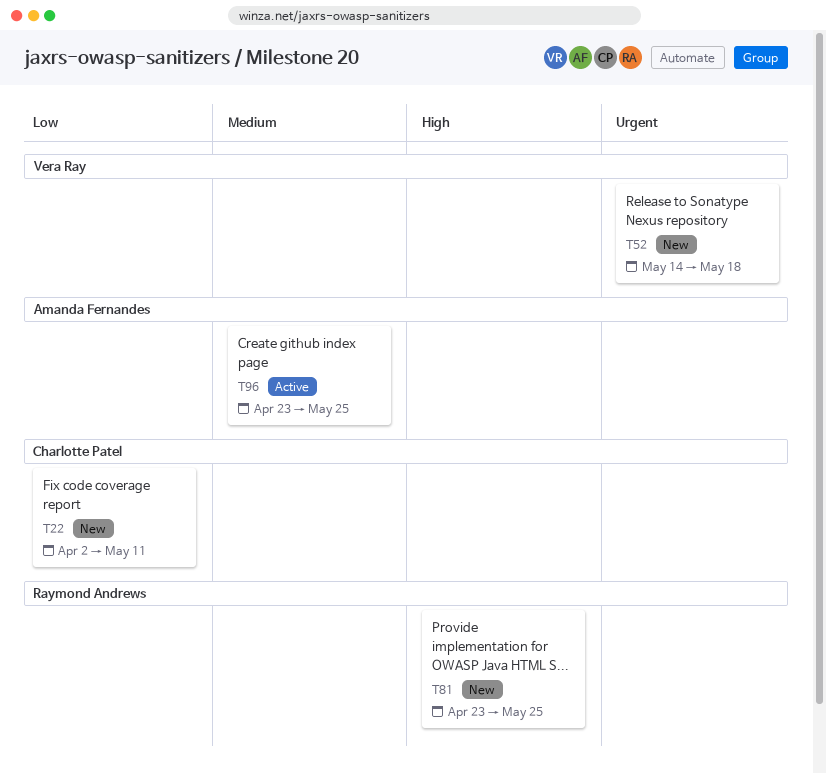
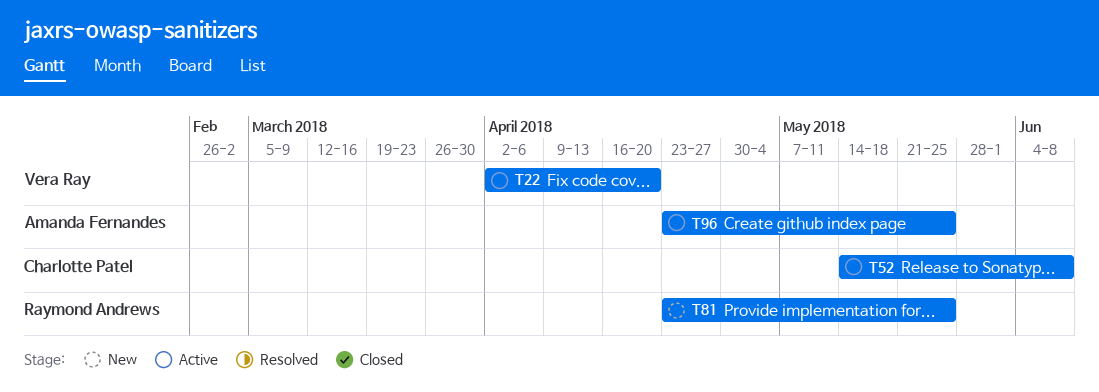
T22, status: New -> Active
T22, owner: Charlotte Patel -> Vera Ray
T22, due: May 11 -> Apr 20
T52, status: New -> Active
T52, owner: Vera Ray -> Charlotte Patel
T52, due: May 18 -> Jun 8

